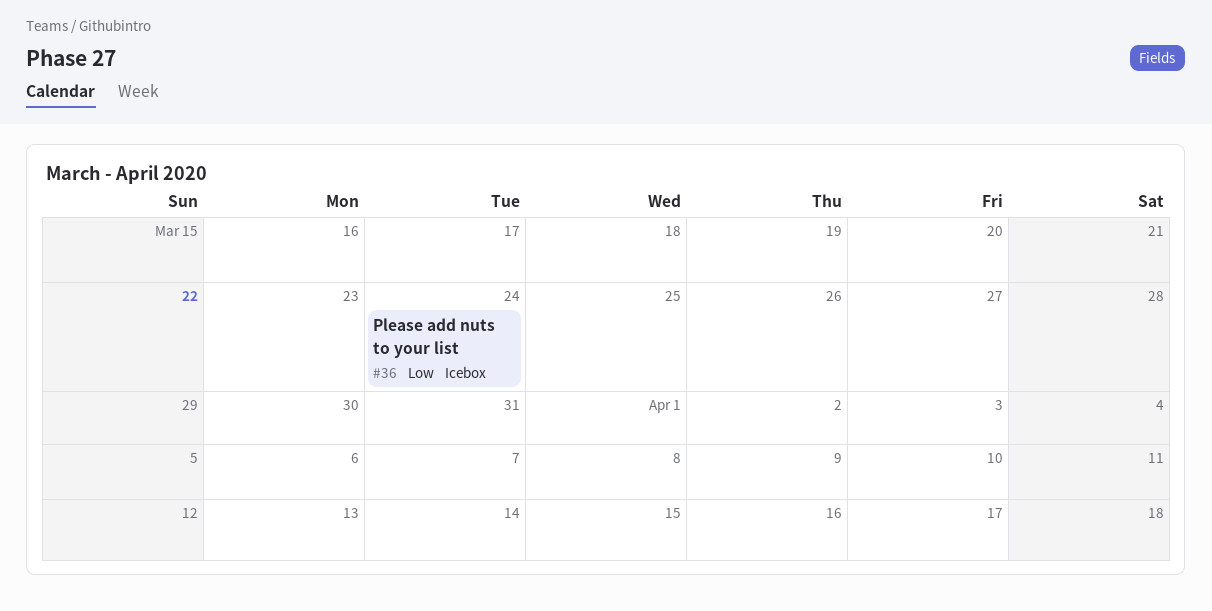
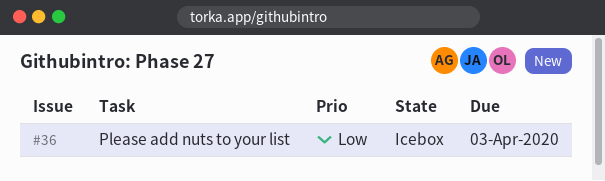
#36, due: Mar 24 -> Apr 3

